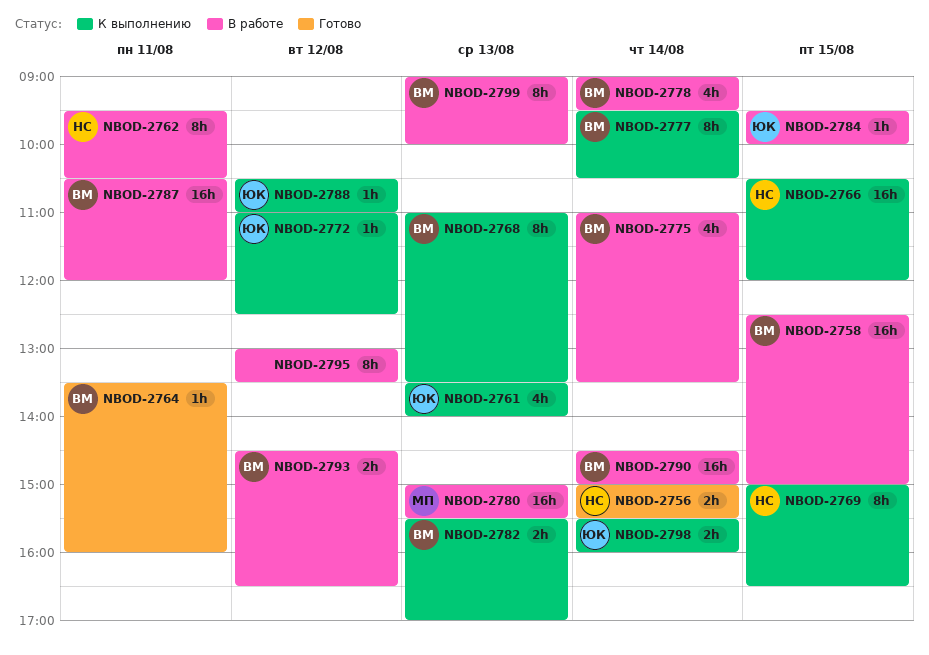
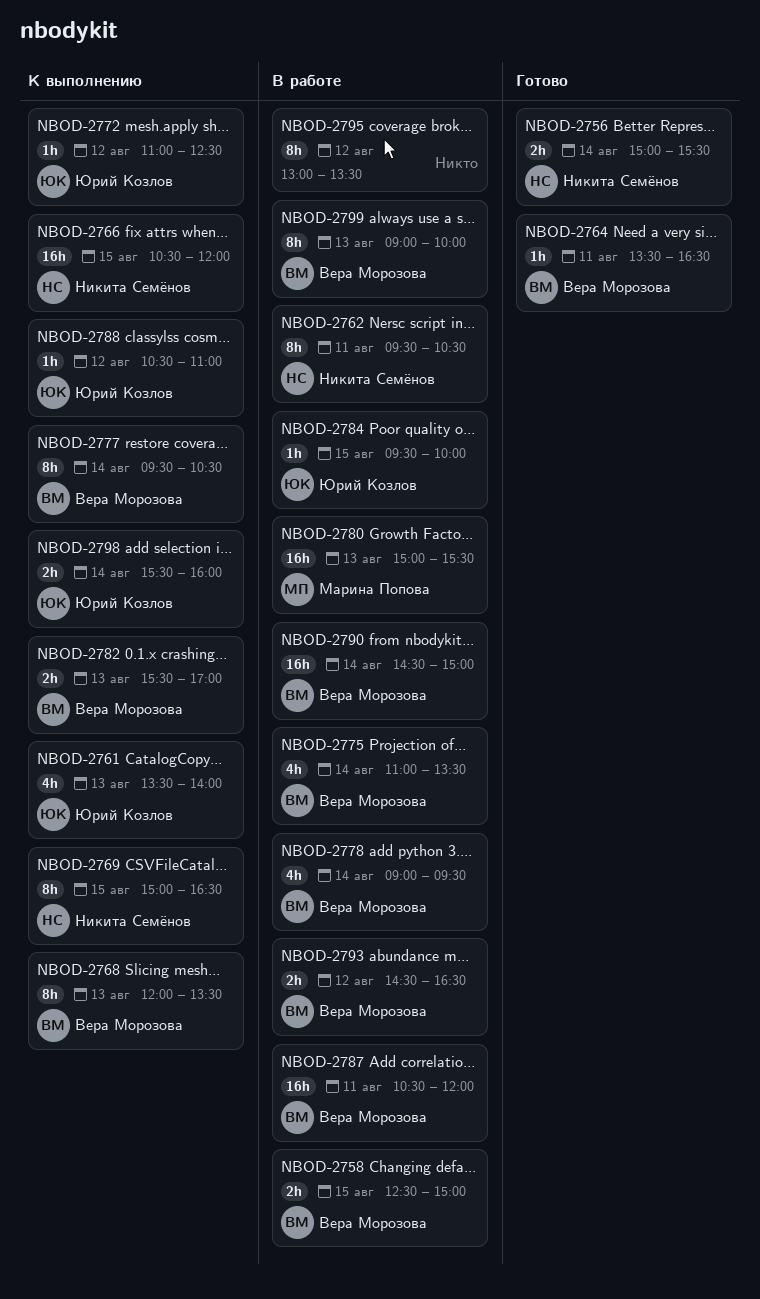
NBOD-2758, estimate: 16h -> 2h
NBOD-2764, ends: 16:00 -> 16:30
NBOD-2768, begins: 11:00 -> 12:00

